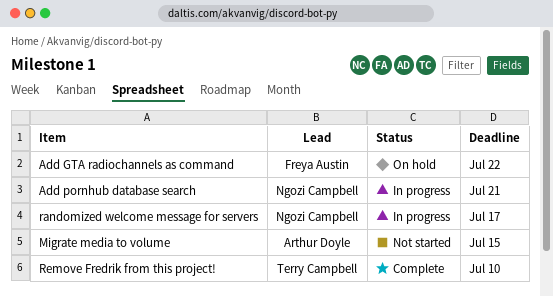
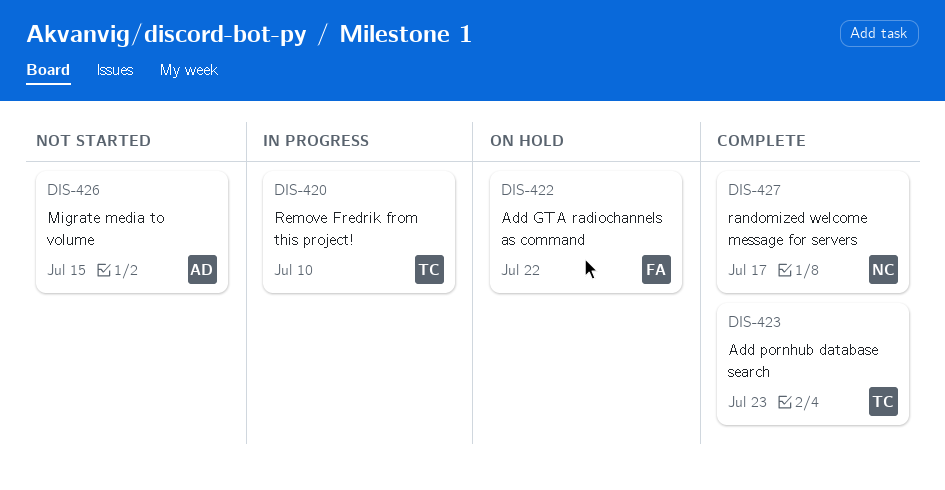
Add pornhub database search, status: In progress -> Complete
Add pornhub database search, owner: Ngozi Campbell -> Terry Campbell
Add pornhub database search, due: Jul 21 -> Jul 23
randomized welcome message for servers, status: In progress -> Complete
Remove Fredrik from this project!, status: Complete -> In progress

